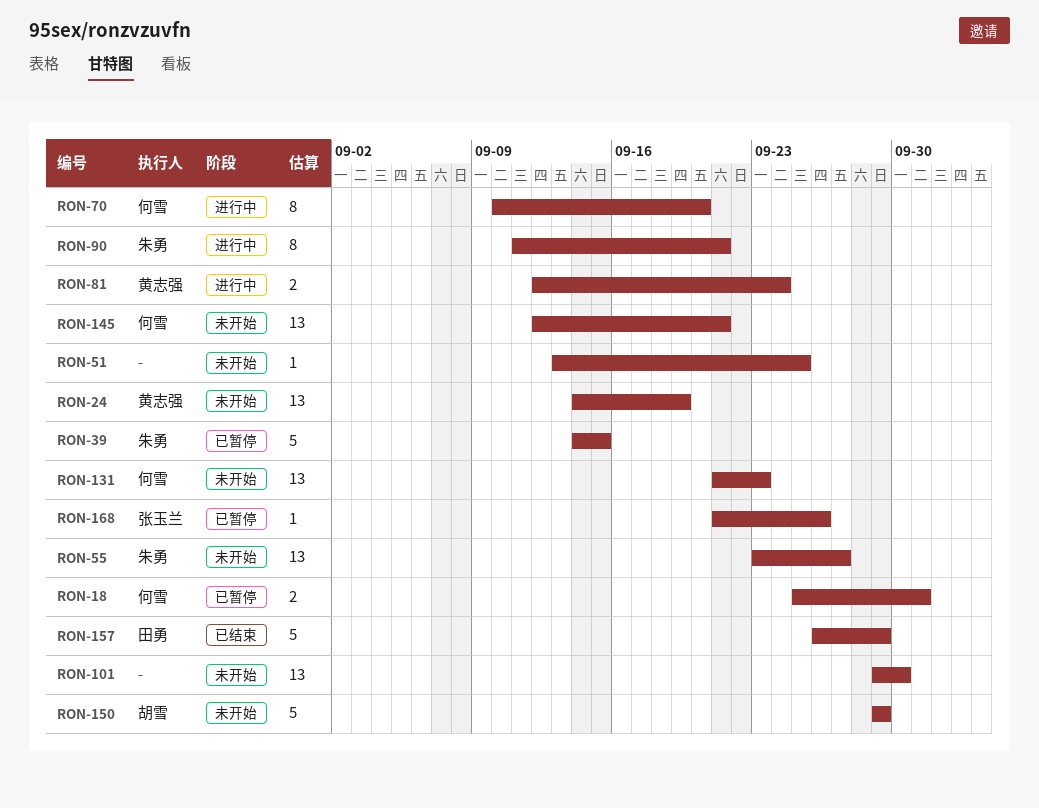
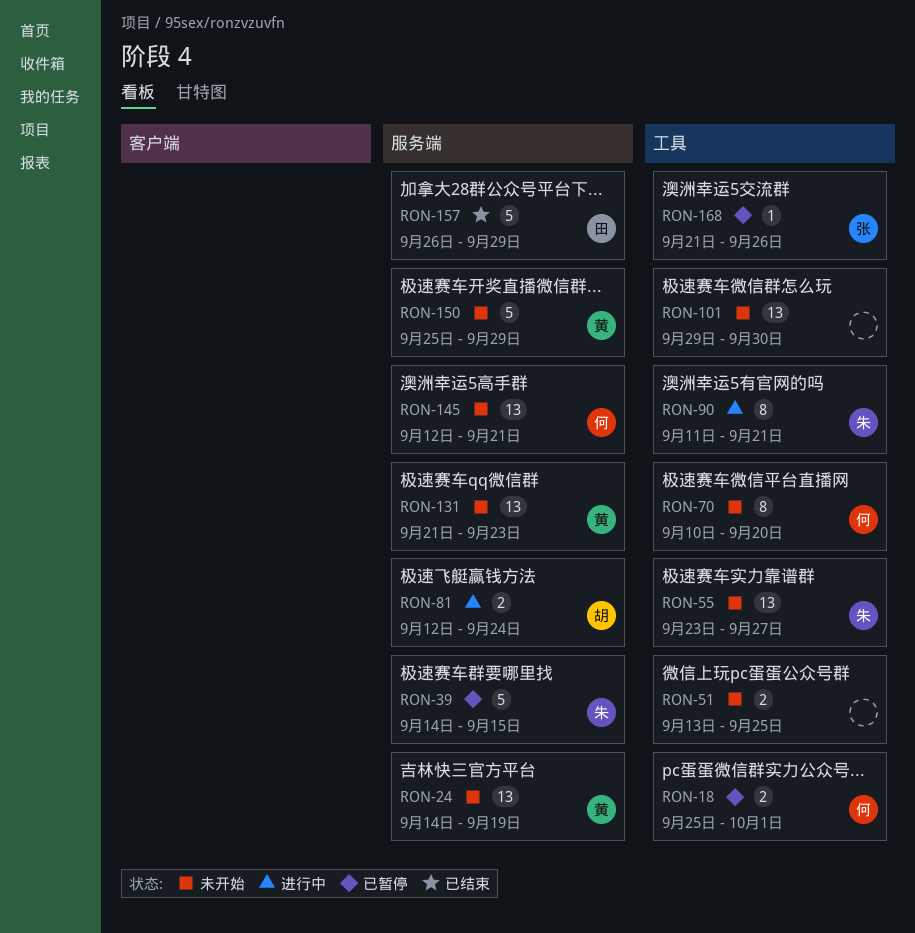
RON-51, estimate: 1 -> 2
RON-70, status: 进行中 -> 未开始
RON-81, owner: 黄志强 -> 胡雪
RON-131, owner: 何雪 -> 黄志强
RON-150, owner: 胡雪 -> 黄志强
RON-150, start: Sep 29 -> Sep 25

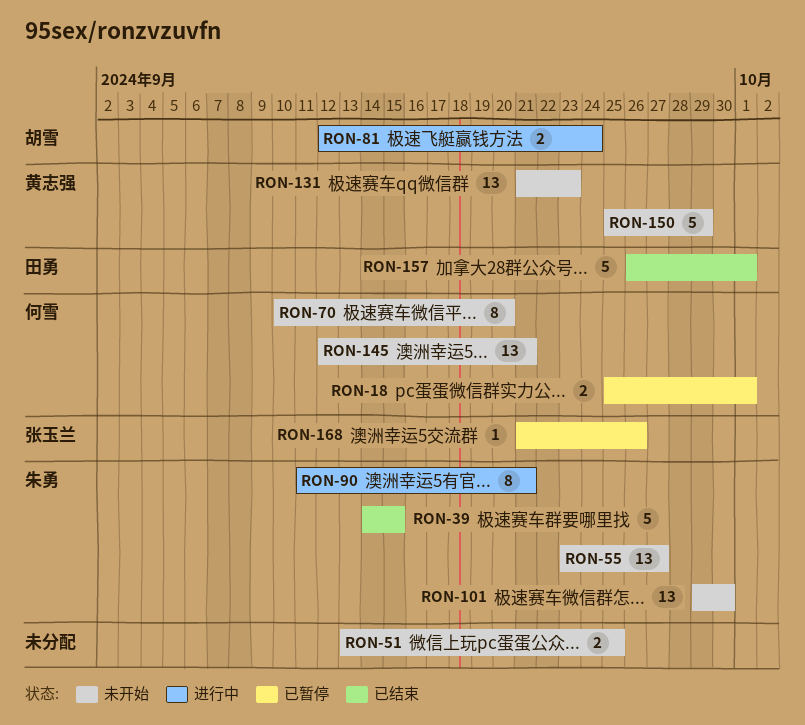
RON-24: present -> none
RON-39, status: 已暂停 -> 已结束
RON-101, owner: none -> 朱勇
RON-157, due: Sep 29 -> Oct 1

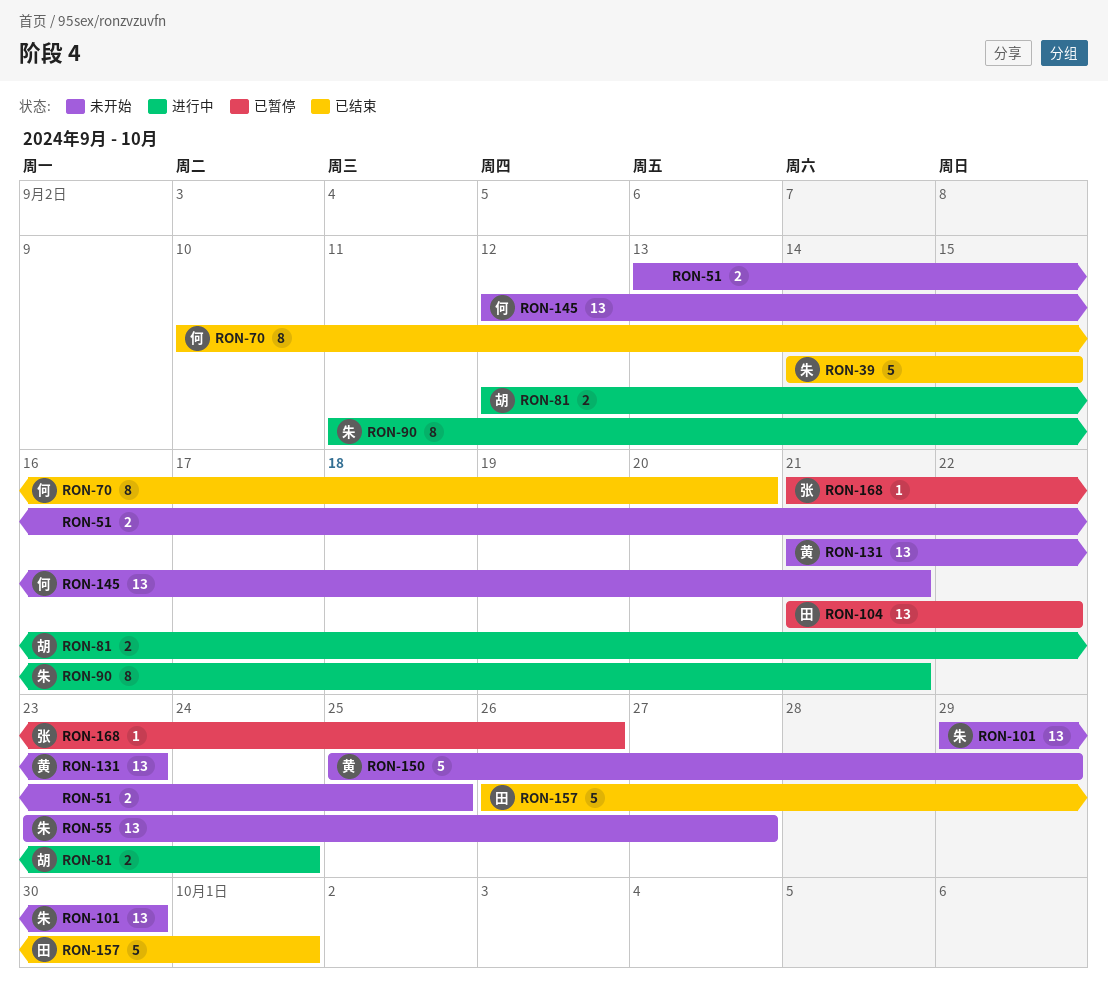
RON-18: present -> none
RON-70, status: 未开始 -> 已结束
RON-104: none -> present

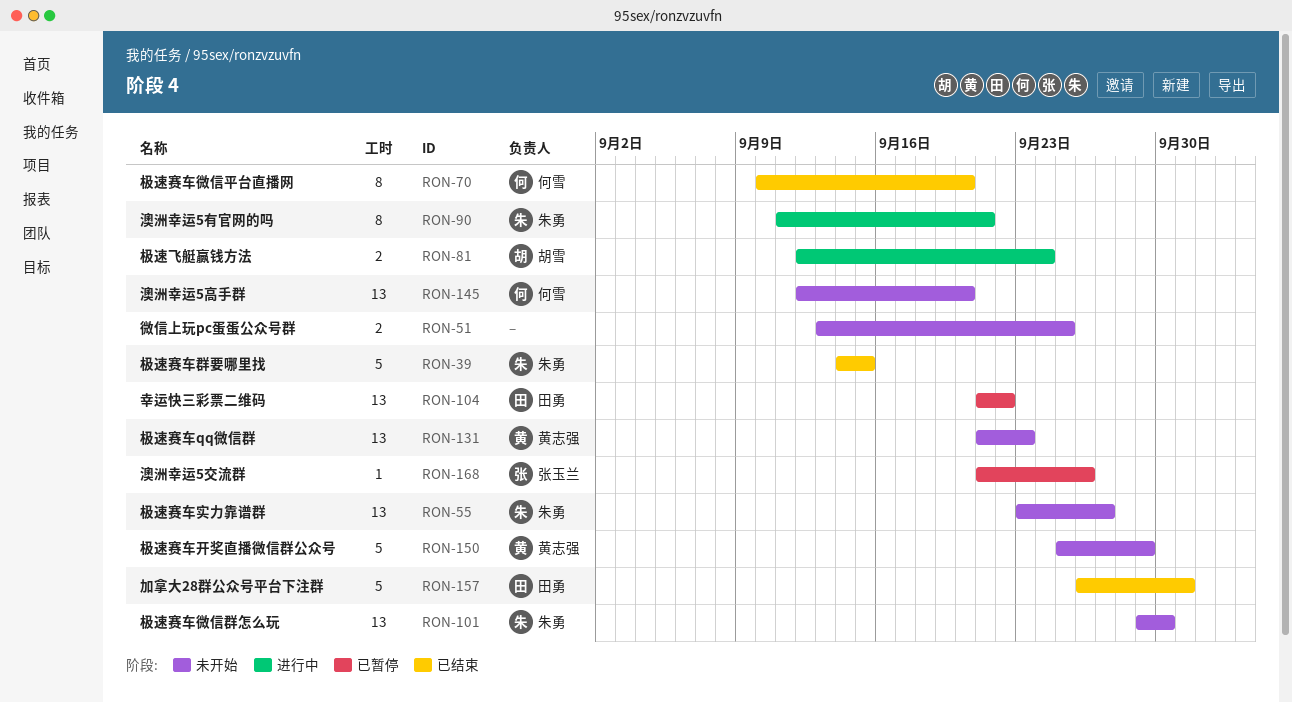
RON-145, due: Sep 21 -> Sep 20

